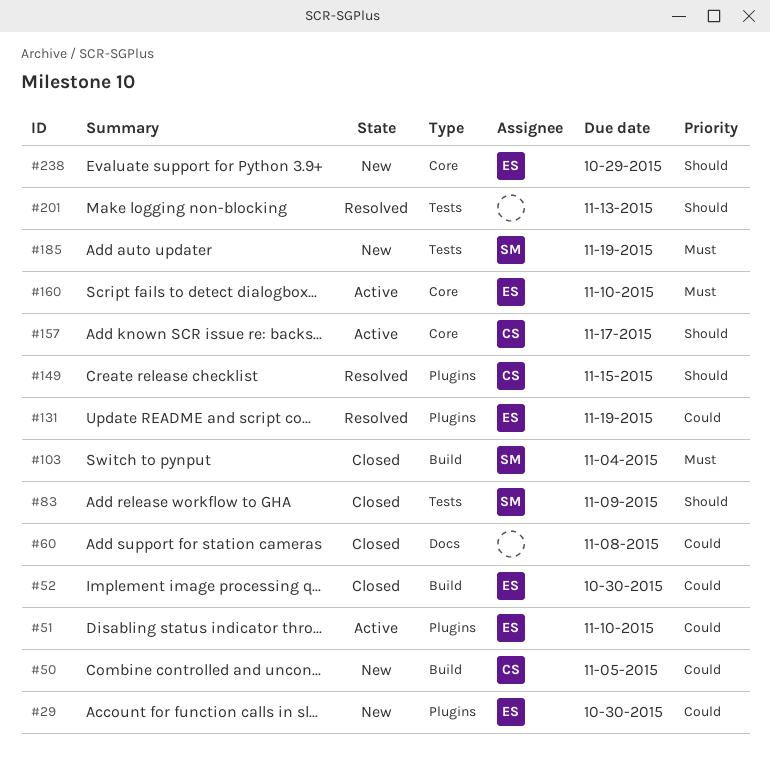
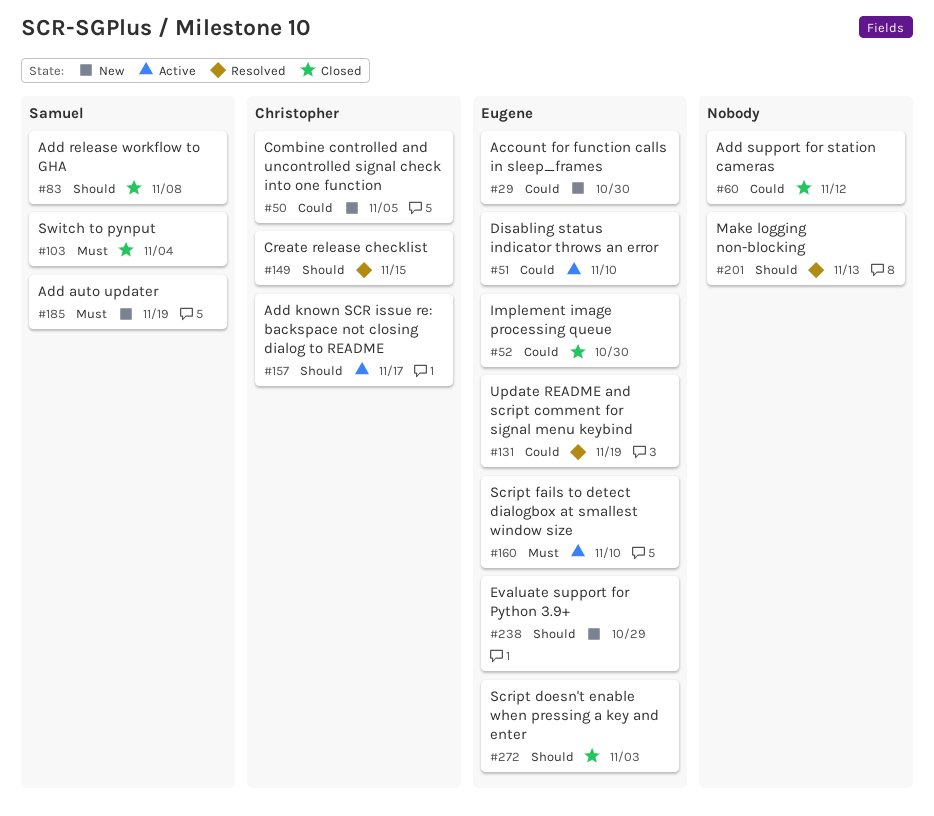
#60, due: Nov 8 -> Nov 12
#83, due: Nov 9 -> Nov 8
#272: none -> present

